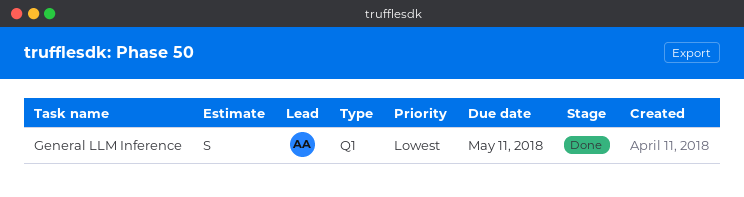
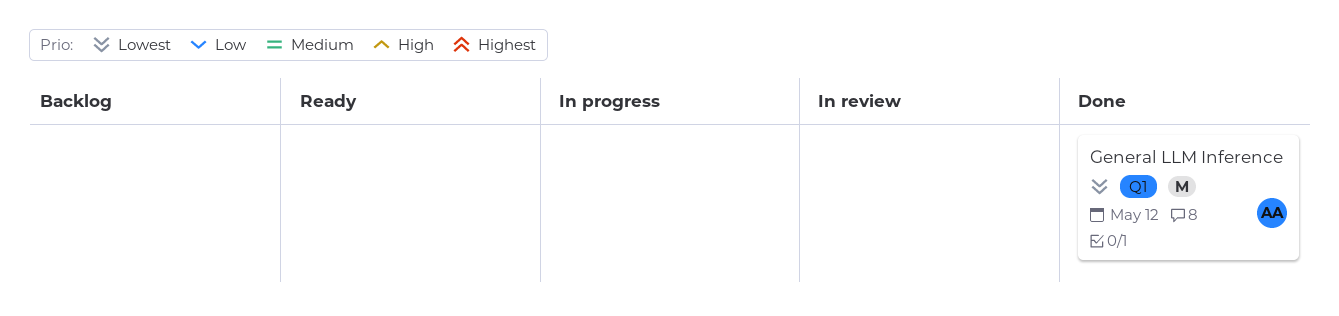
General LLM Inference, estimate: S -> M
General LLM Inference, due: May 11 -> May 12

